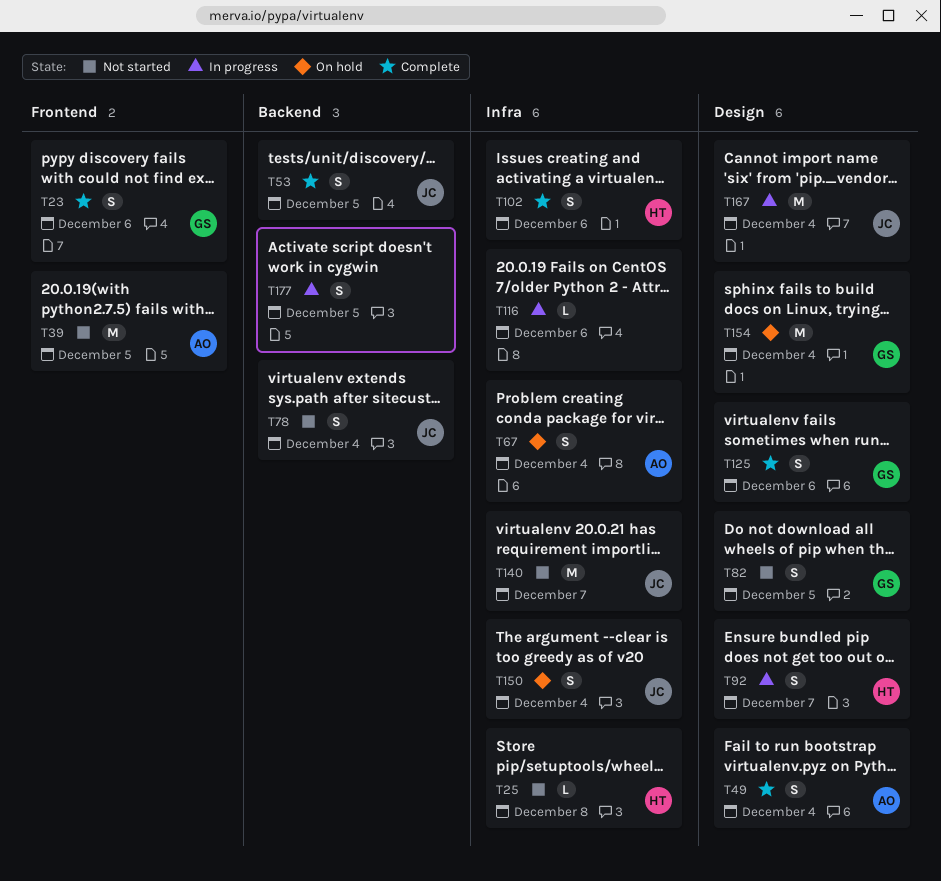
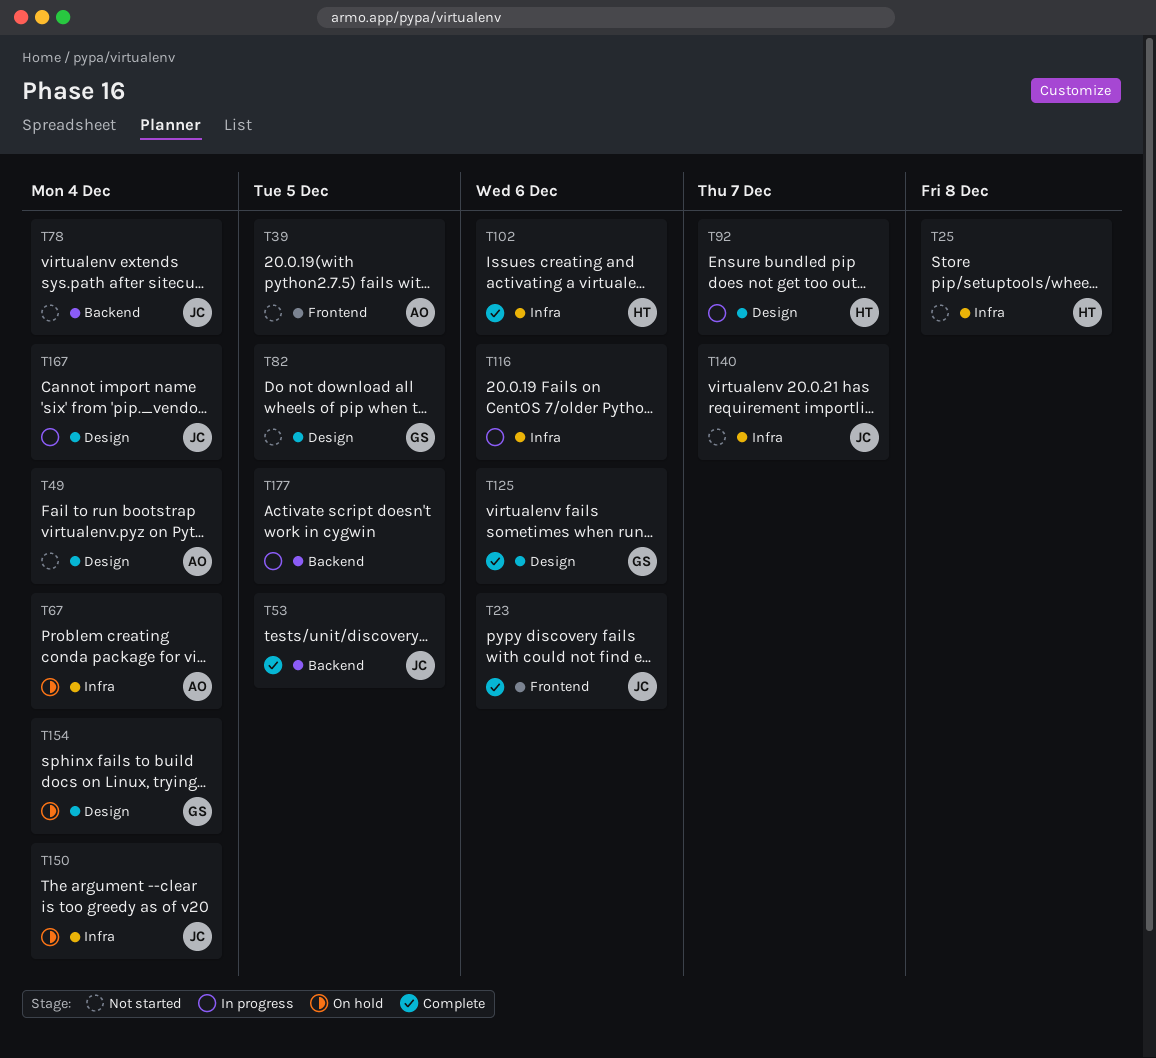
T23, owner: GS -> JC
T49, status: Complete -> Not started

